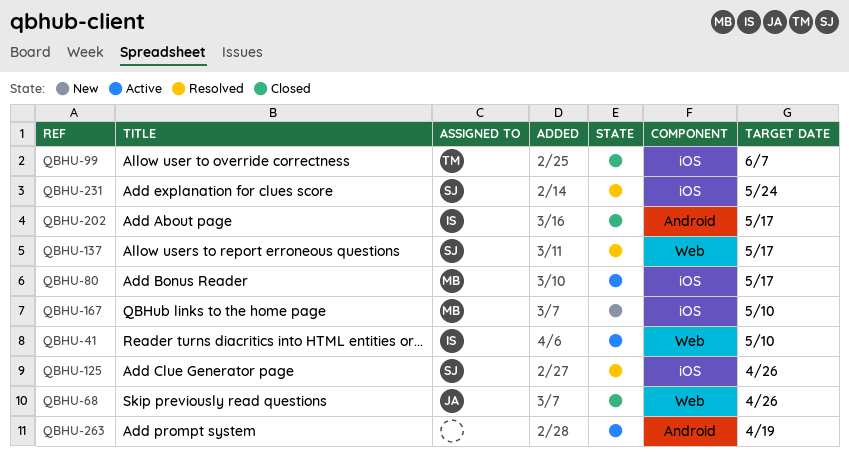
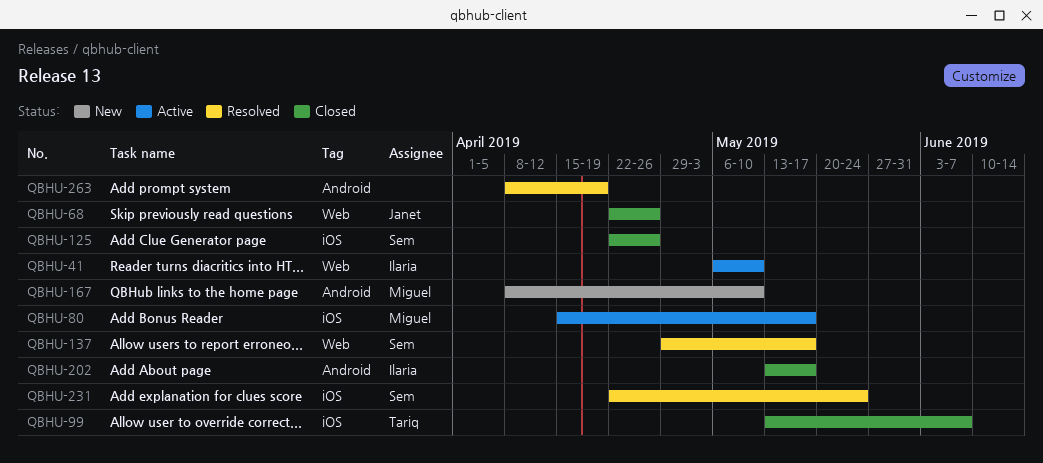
QBHU-125, status: Resolved -> Closed
QBHU-167, label: iOS -> Android
QBHU-263, status: Active -> Resolved

